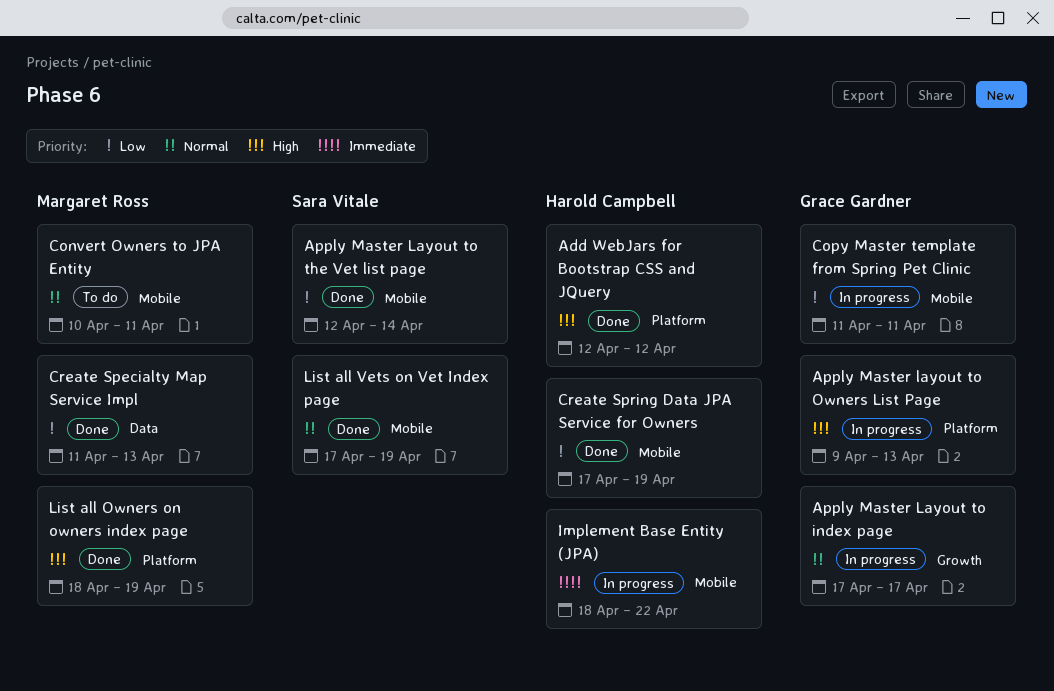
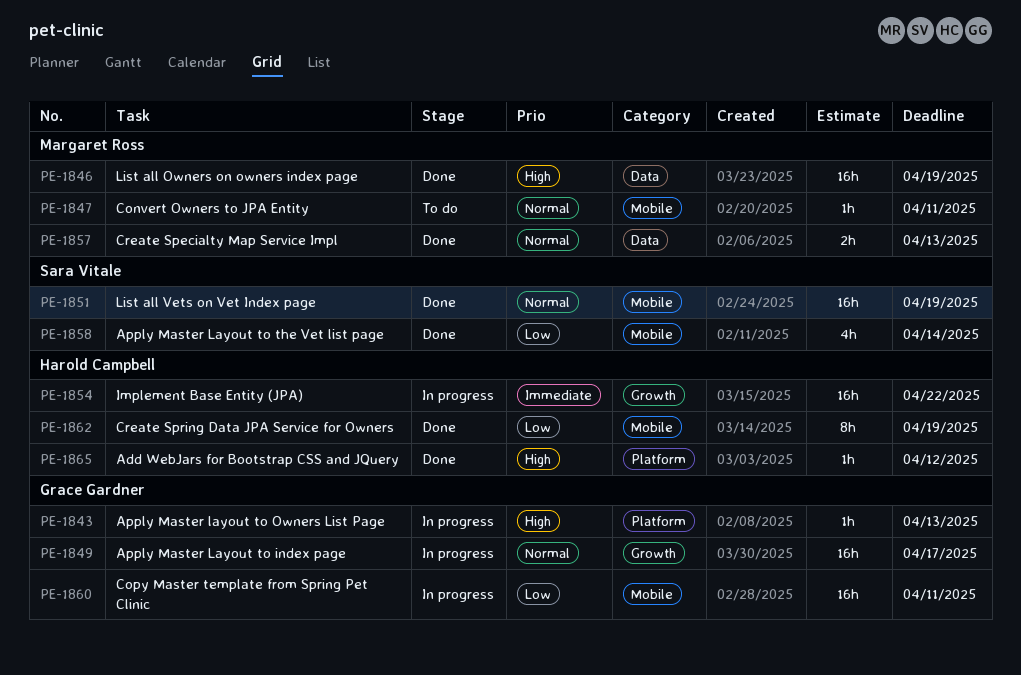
Create Specialty Map Service Impl, priority: Low -> Normal
Implement Base Entity (JPA), label: Mobile -> Growth
List all Owners on owners index page, label: Platform -> Data

